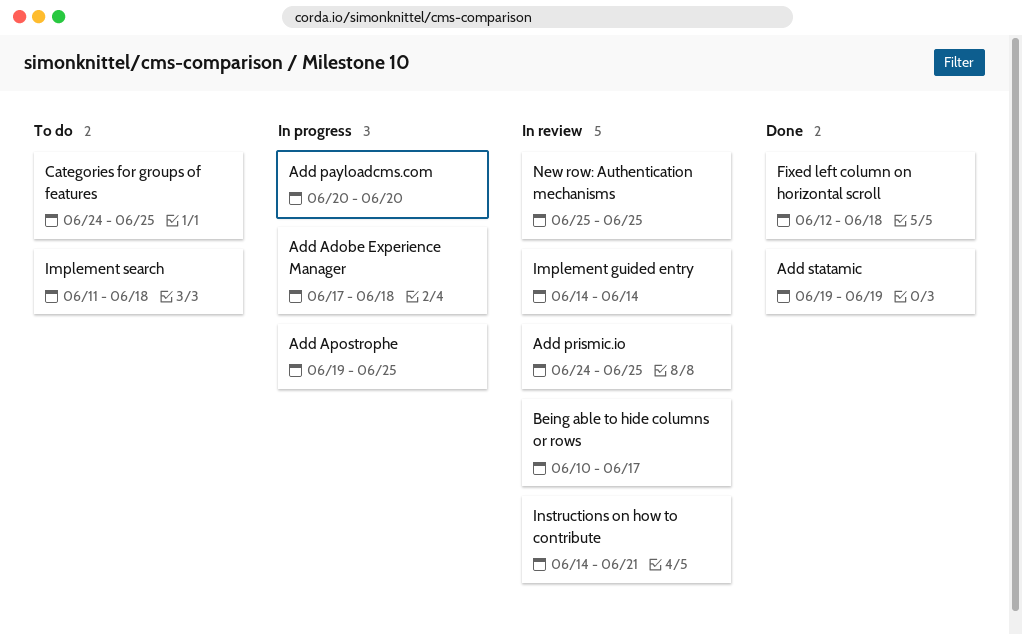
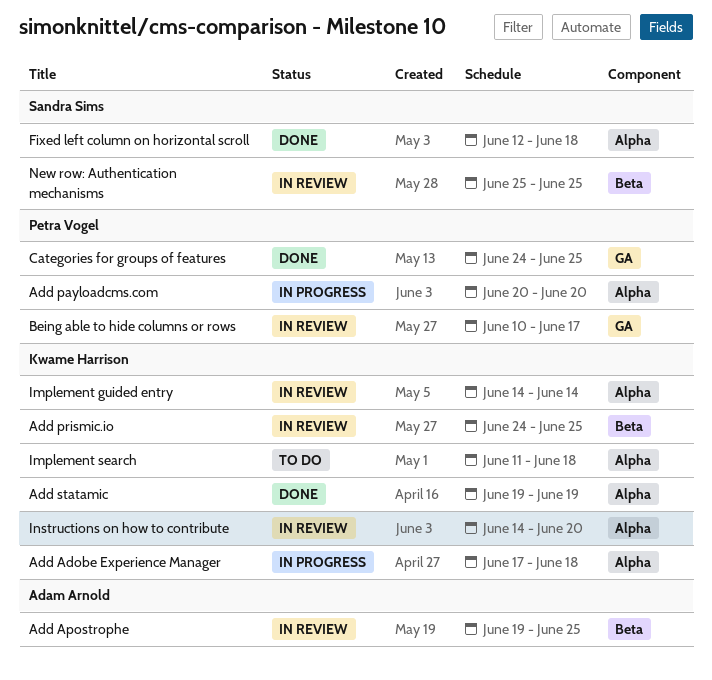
Add Apostrophe, status: In progress -> In review
Categories for groups of features, status: To do -> Done
Instructions on how to contribute, due: Jun 21 -> Jun 20

